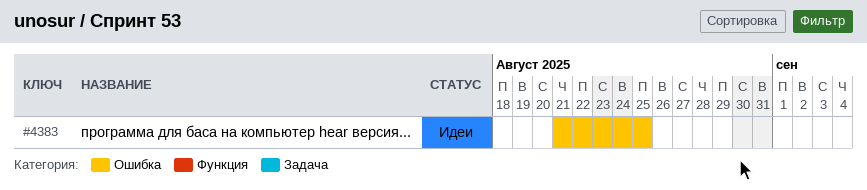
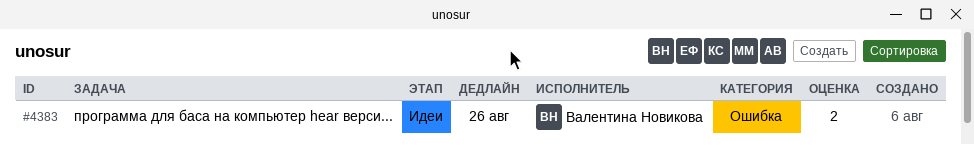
#4383, due: Aug 25 -> Aug 26

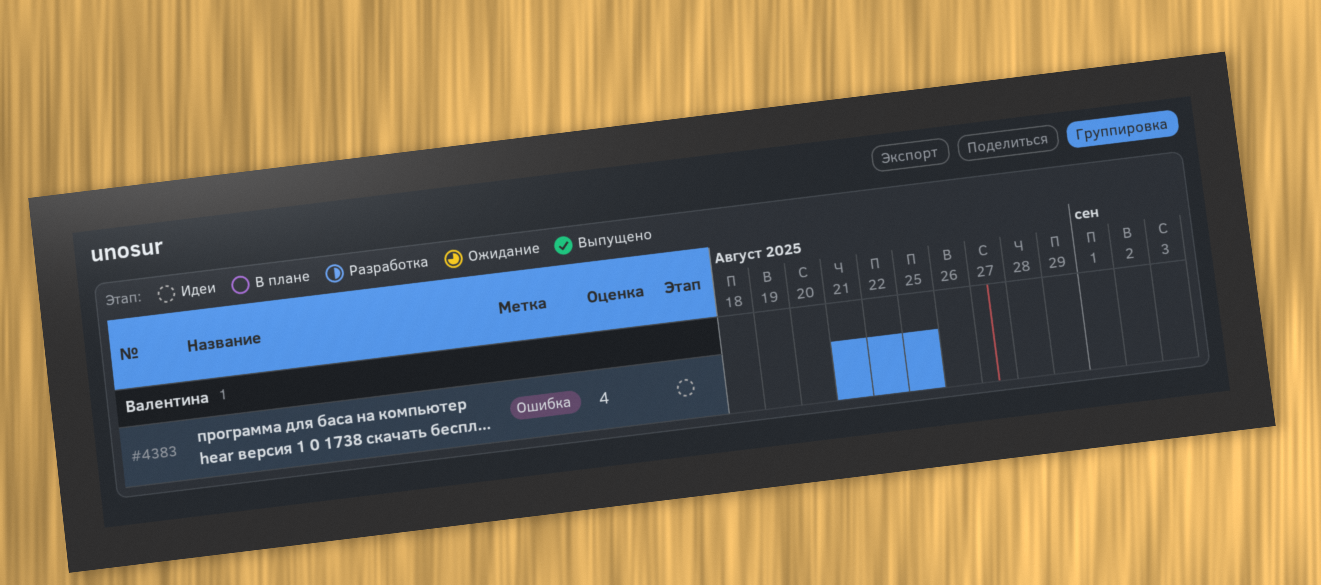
#4383, estimate: 2 -> 4
#4383, due: Aug 26 -> Aug 25

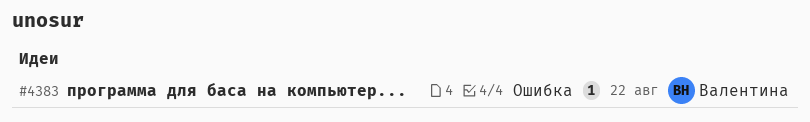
#4383, estimate: 4 -> 1
#4383, due: Aug 25 -> Aug 22

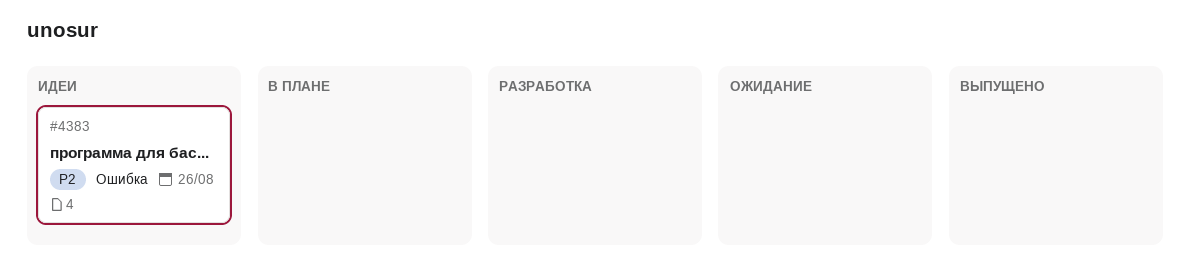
#4383, due: Aug 22 -> Aug 26

